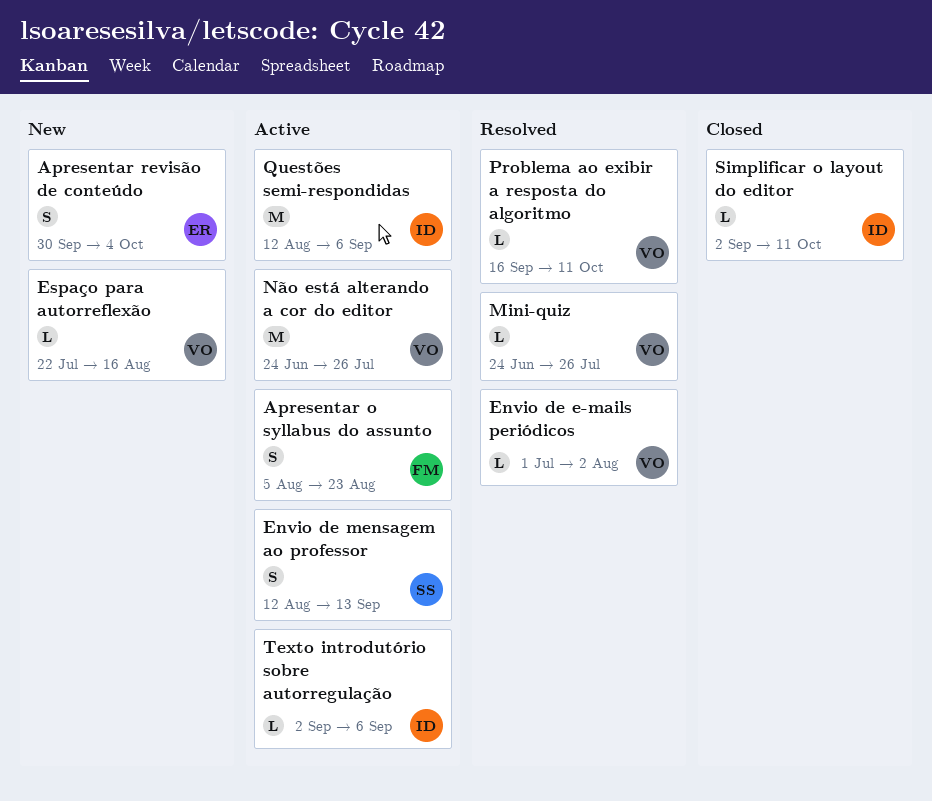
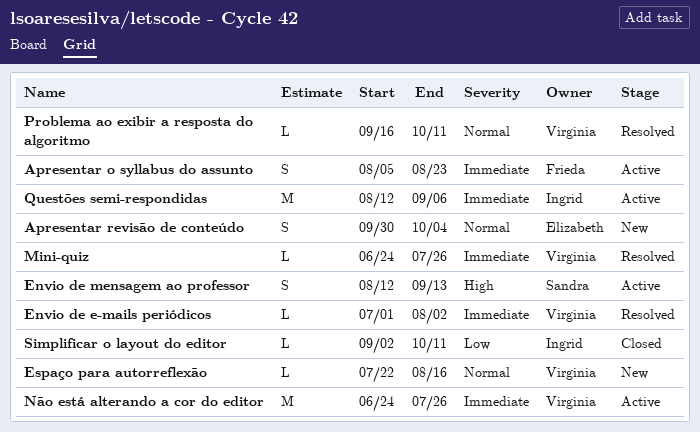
Texto introdutório sobre autorregulação: present -> none

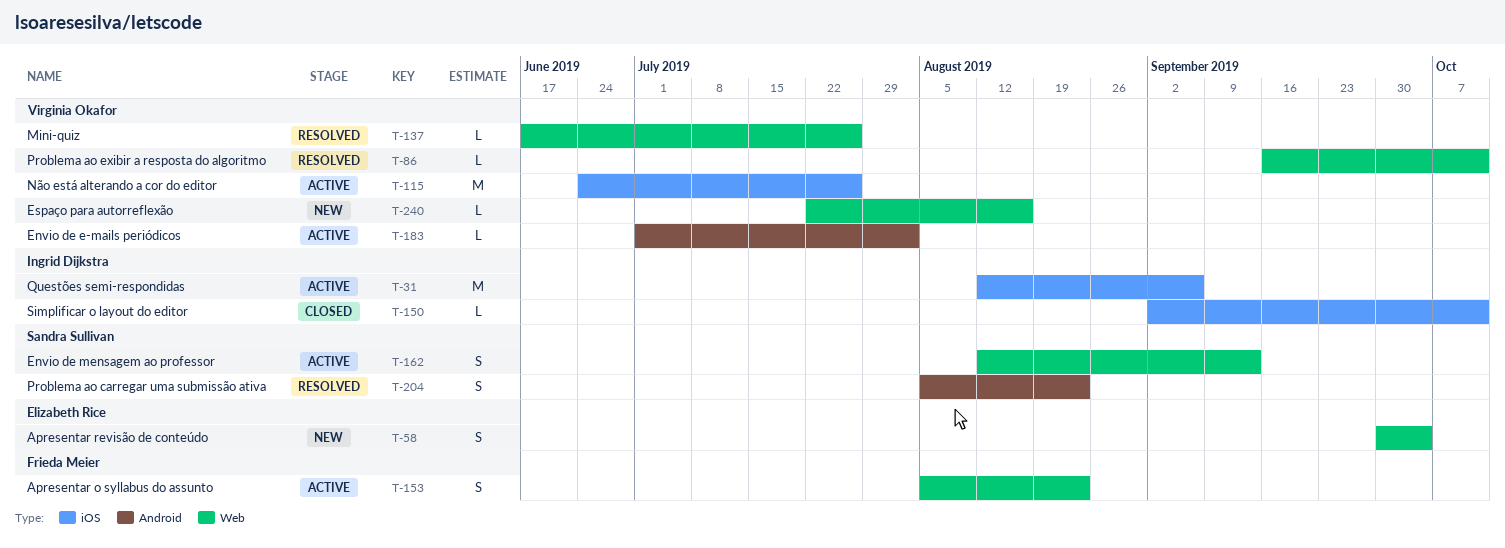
Envio de e-mails periódicos, status: Resolved -> Active
Mini-quiz, start: Jun 24 -> Jun 17
Problema ao carregar uma submissão ativa: none -> present

